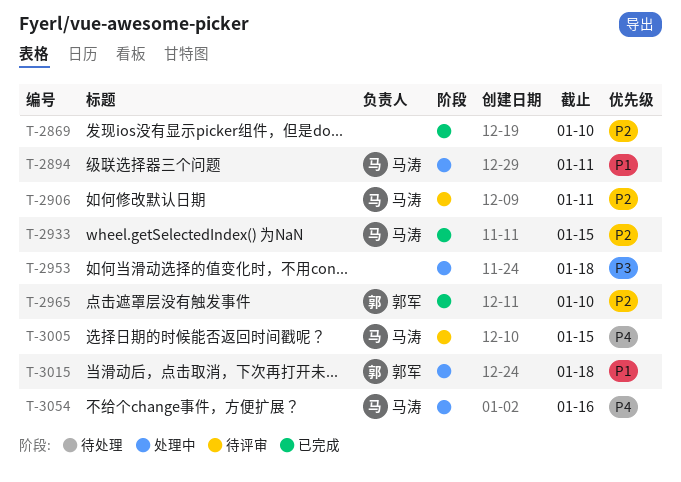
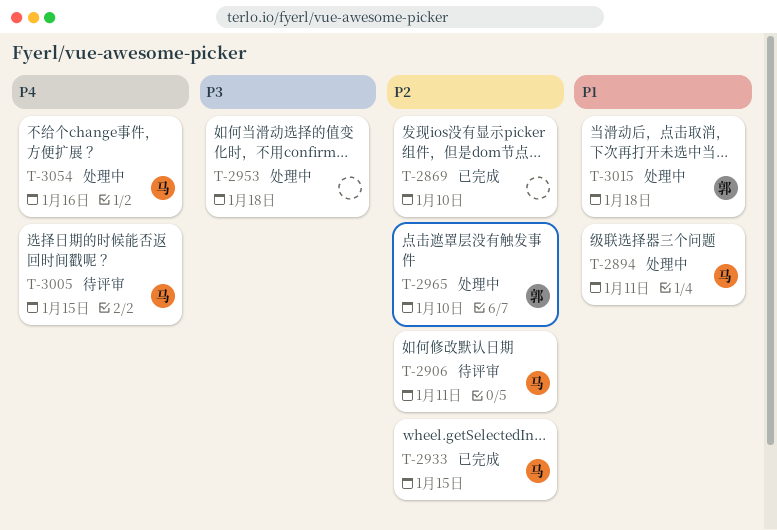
T-2965, status: 已完成 -> 处理中

